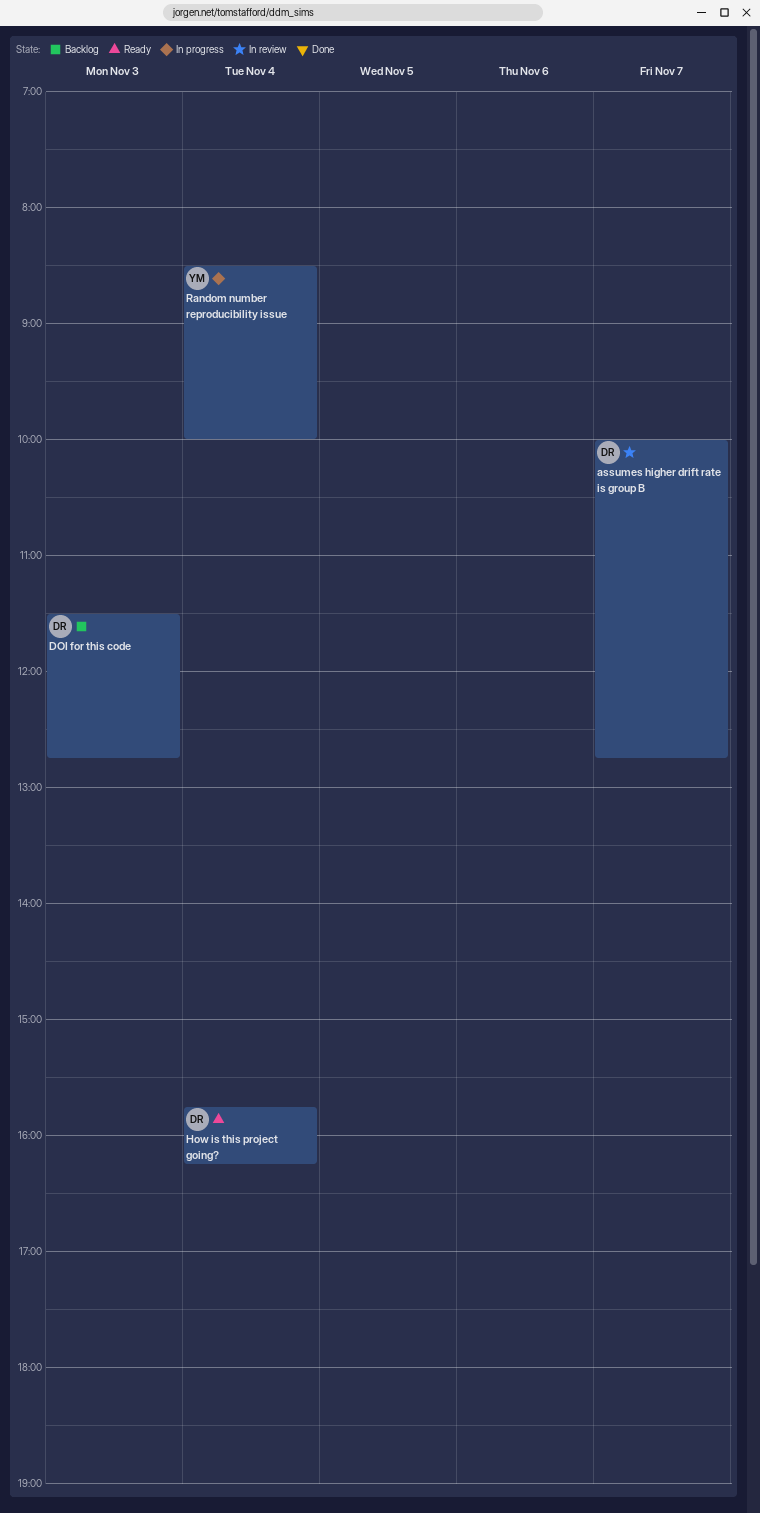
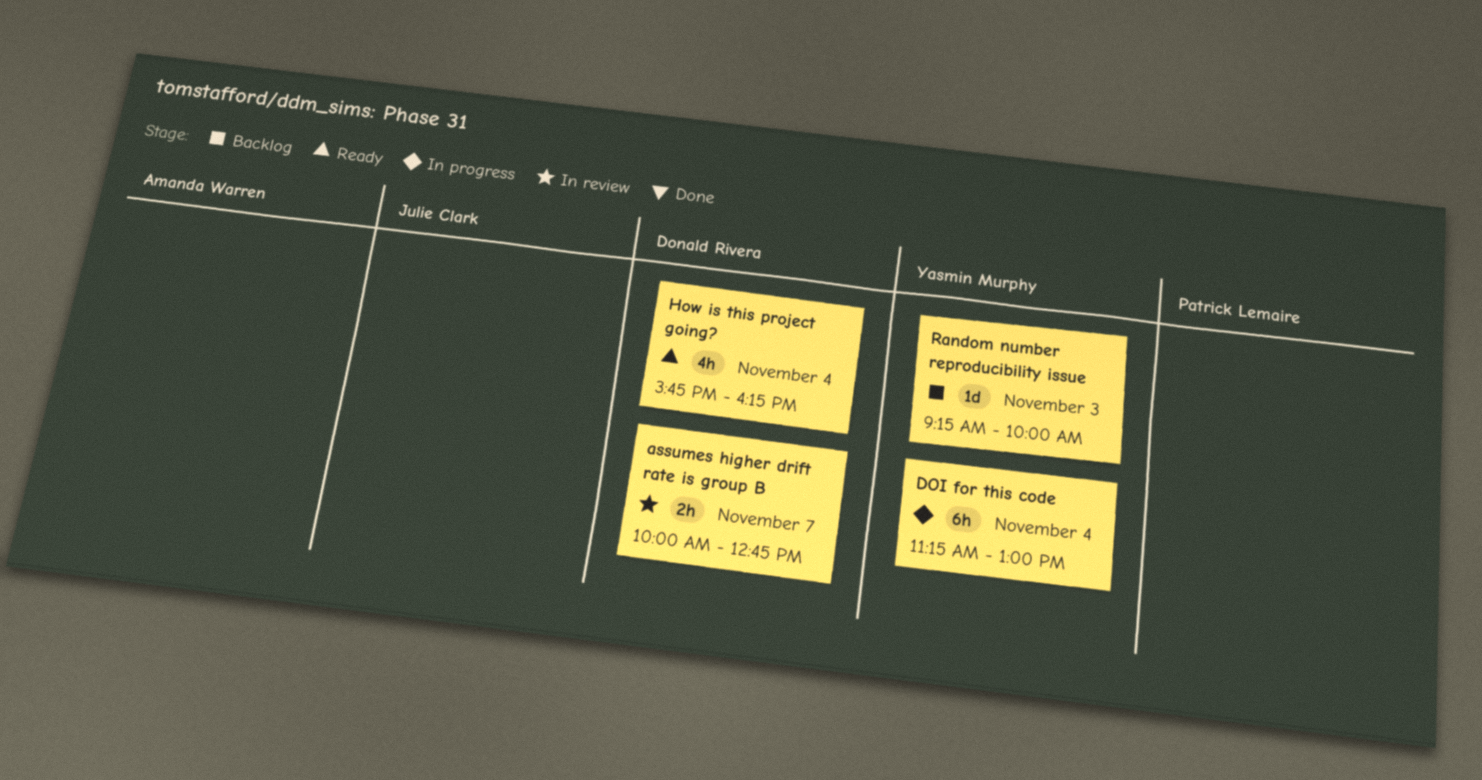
DOI for this code, status: Backlog -> In progress
DOI for this code, owner: Donald Rivera -> Yasmin Murphy
DOI for this code, day: Nov 3 -> Nov 4
DOI for this code, begins: 11:30 -> 11:15
DOI for this code, ends: 12:45 -> 13:00
Random number reproducibility issue, status: In progress -> Backlog
Random number reproducibility issue, day: Nov 4 -> Nov 3
Random number reproducibility issue, begins: 08:30 -> 09:15

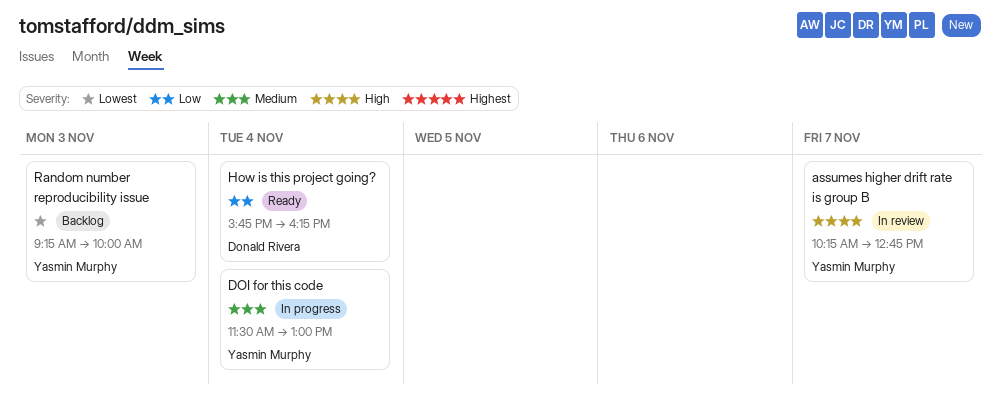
assumes higher drift rate is group B, owner: Donald Rivera -> Yasmin Murphy
assumes higher drift rate is group B, begins: 10:00 -> 10:15
DOI for this code, begins: 11:15 -> 11:30

